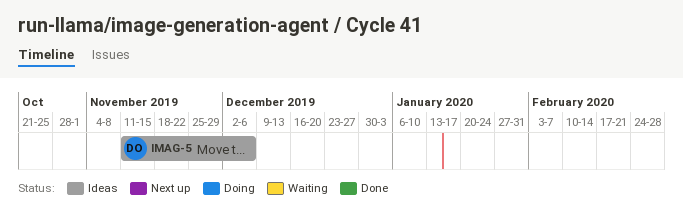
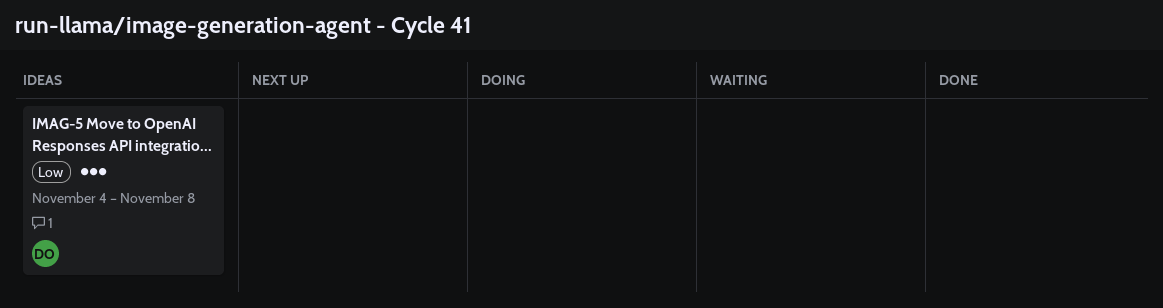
IMAG-5, start: Nov 11 -> Nov 4
IMAG-5, due: Dec 6 -> Nov 8

